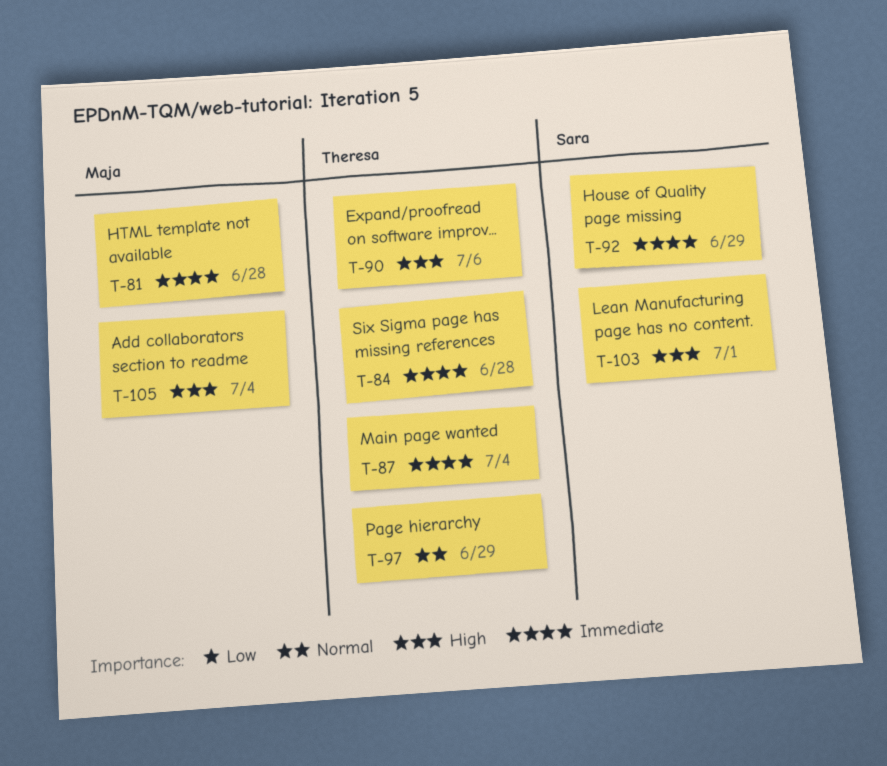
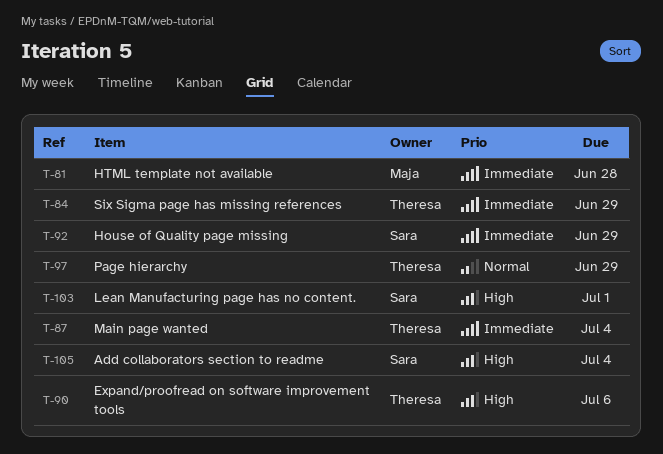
T-84, due: Jun 28 -> Jun 29
T-105, owner: Maja -> Sara

